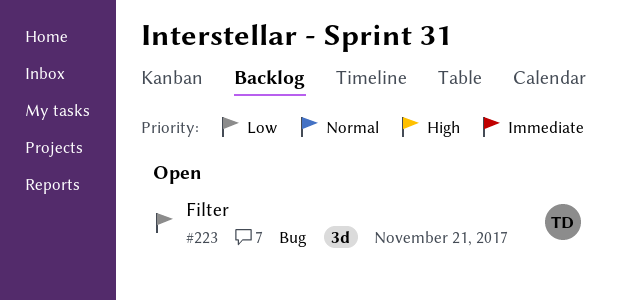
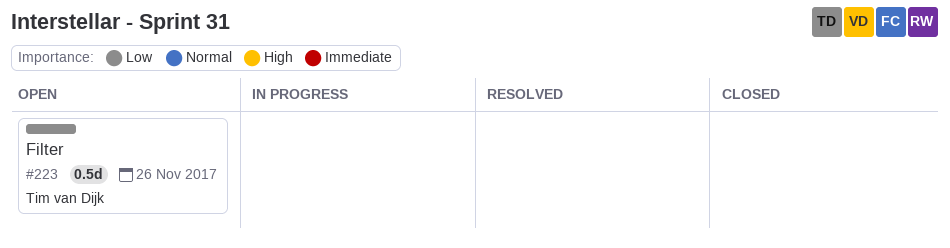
#223, estimate: 3d -> 0.5d
#223, due: Nov 21 -> Nov 26

